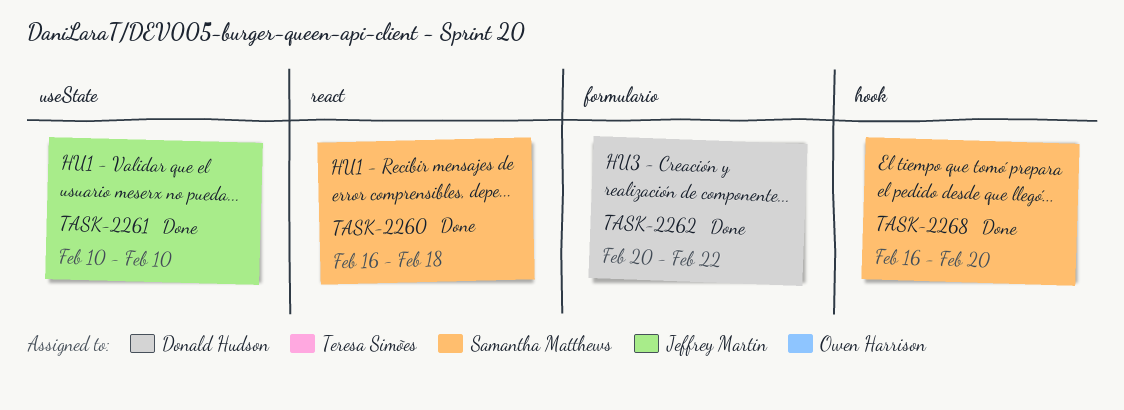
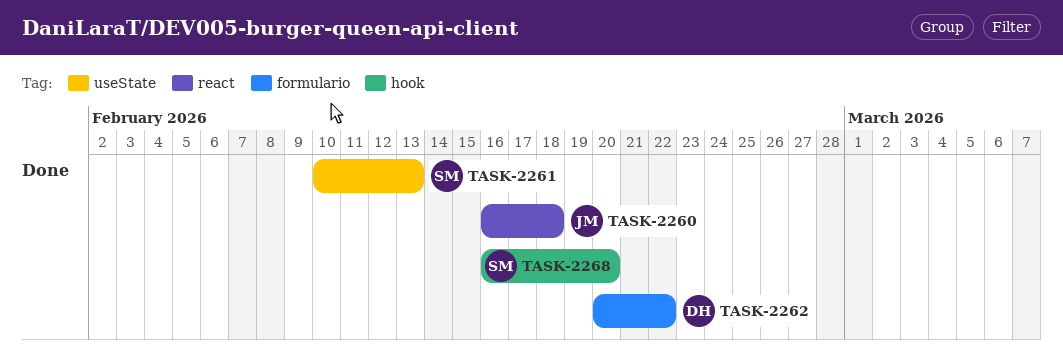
TASK-2260, owner: Samantha Matthews -> Jeffrey Martin
TASK-2261, owner: Jeffrey Martin -> Samantha Matthews
TASK-2261, due: Feb 10 -> Feb 13

